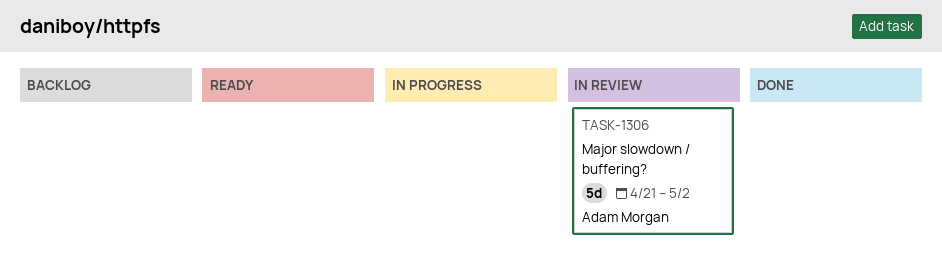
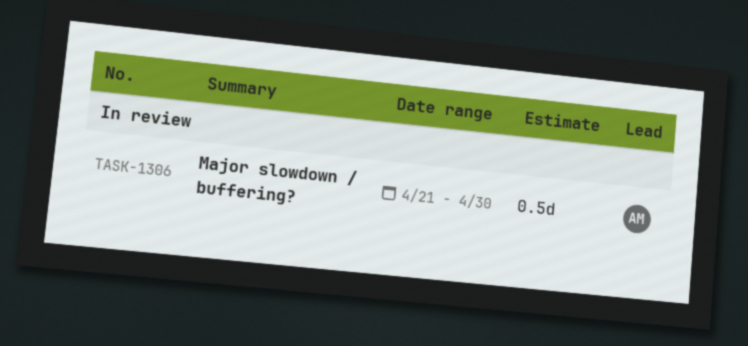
TASK-1306, estimate: 5d -> 0.5d
TASK-1306, due: May 2 -> Apr 30

